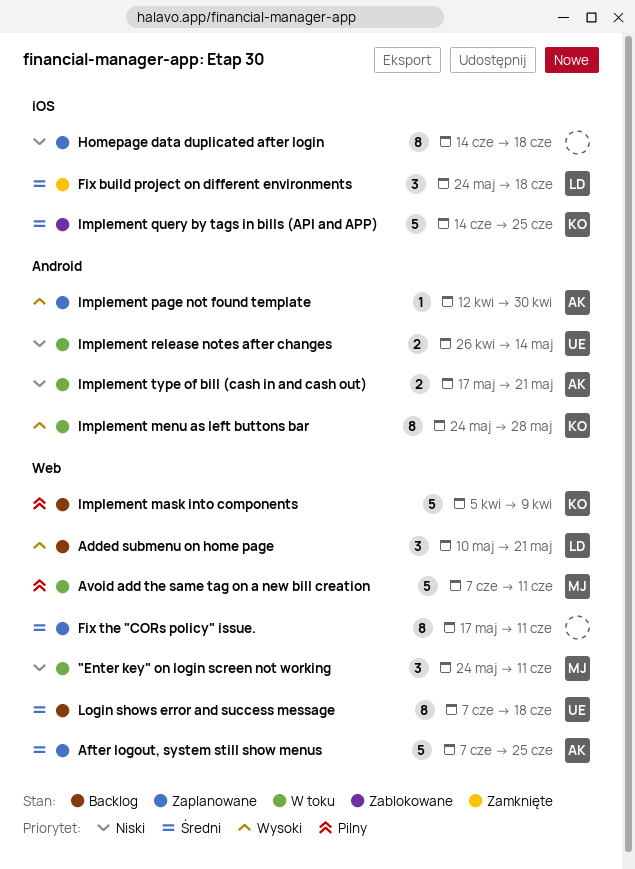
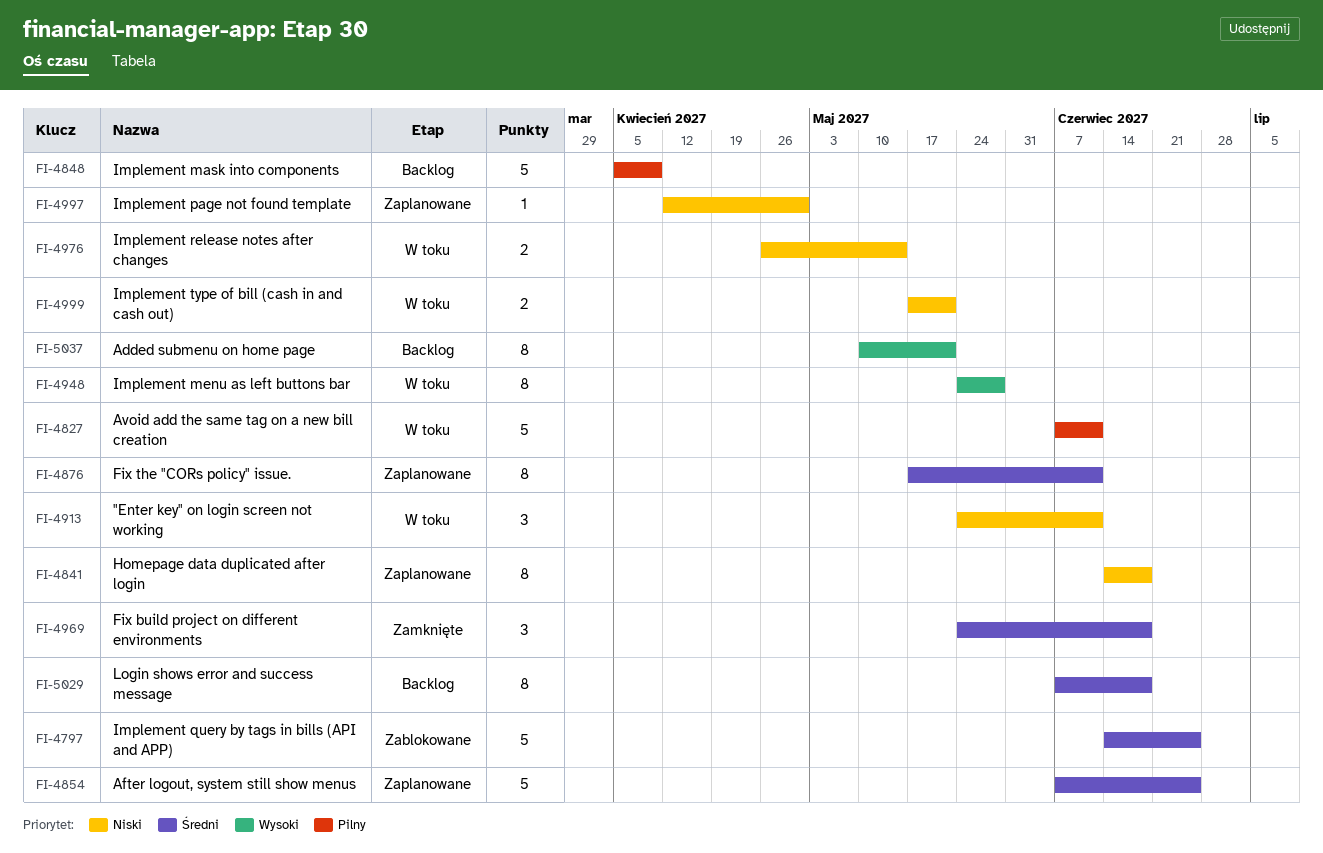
Added submenu on home page, estimate: 3 -> 8
Implement page not found template, priority: Wysoki -> Niski

